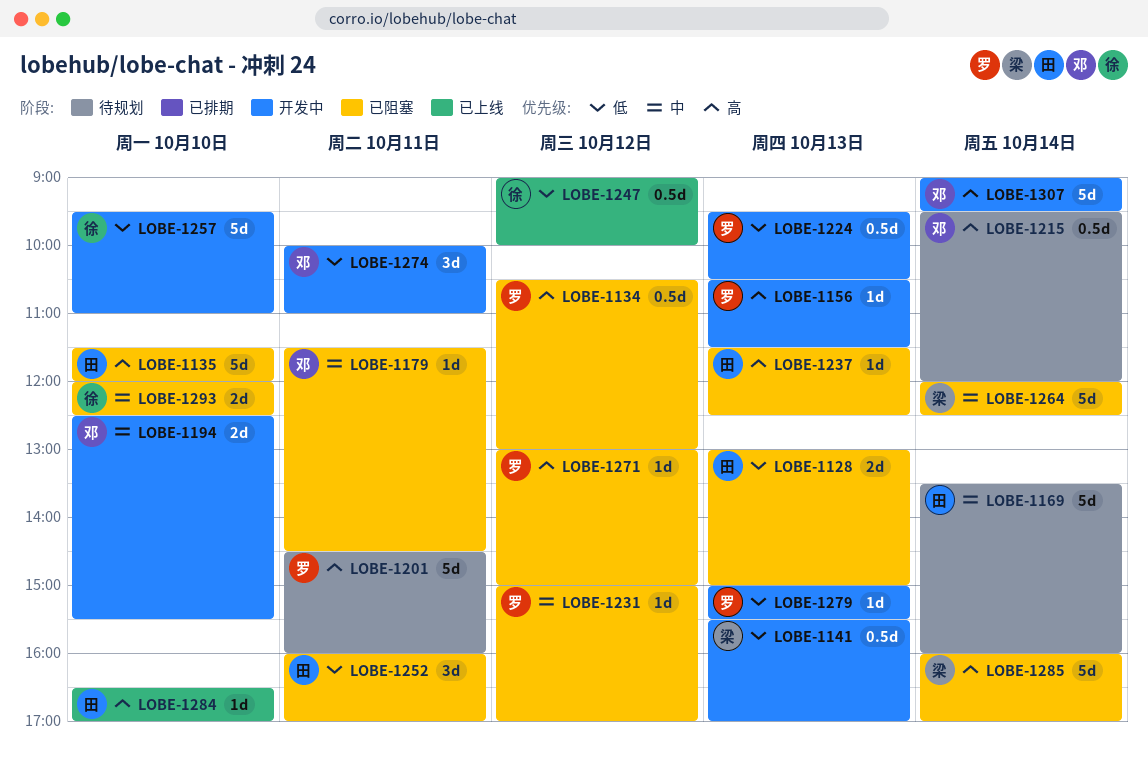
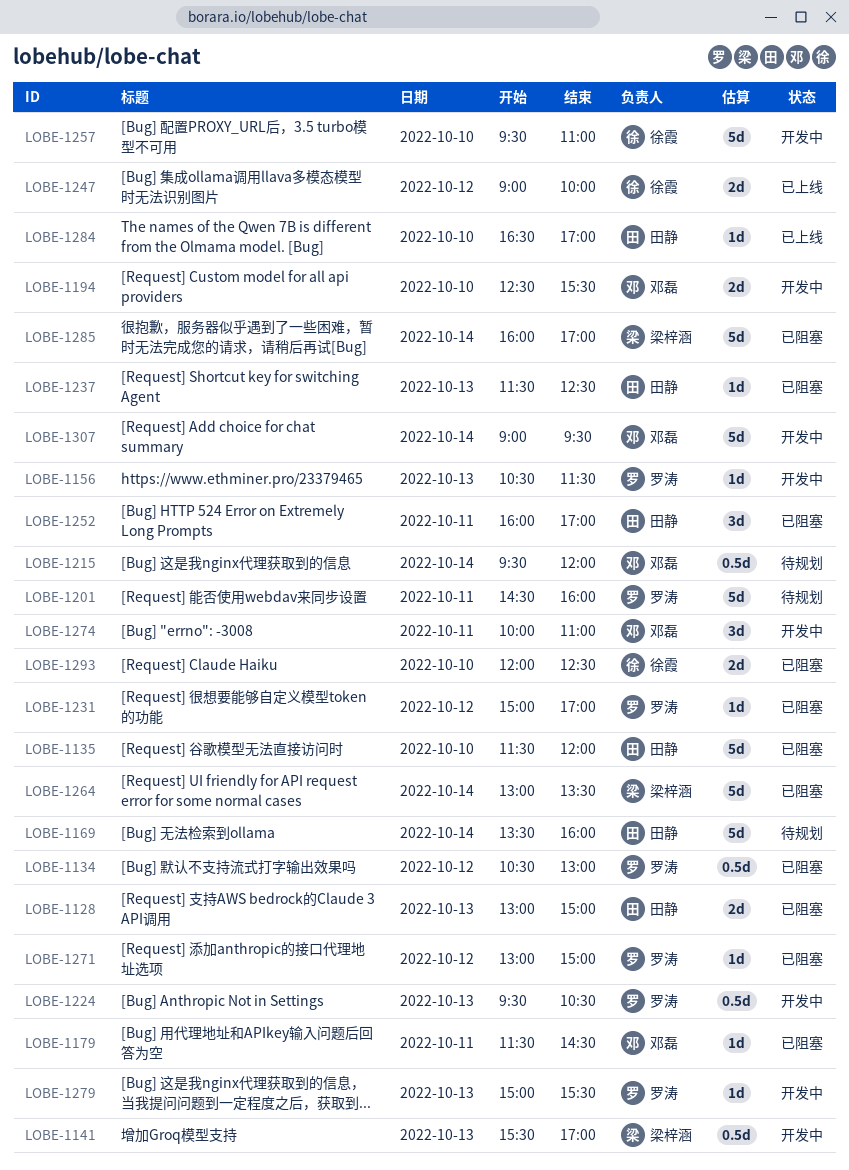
LOBE-1247, estimate: 0.5d -> 2d
LOBE-1264, begins: 12:00 -> 13:00
LOBE-1264, ends: 12:30 -> 13:30

